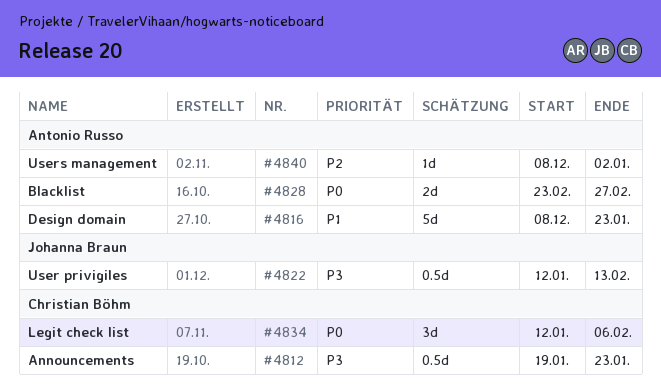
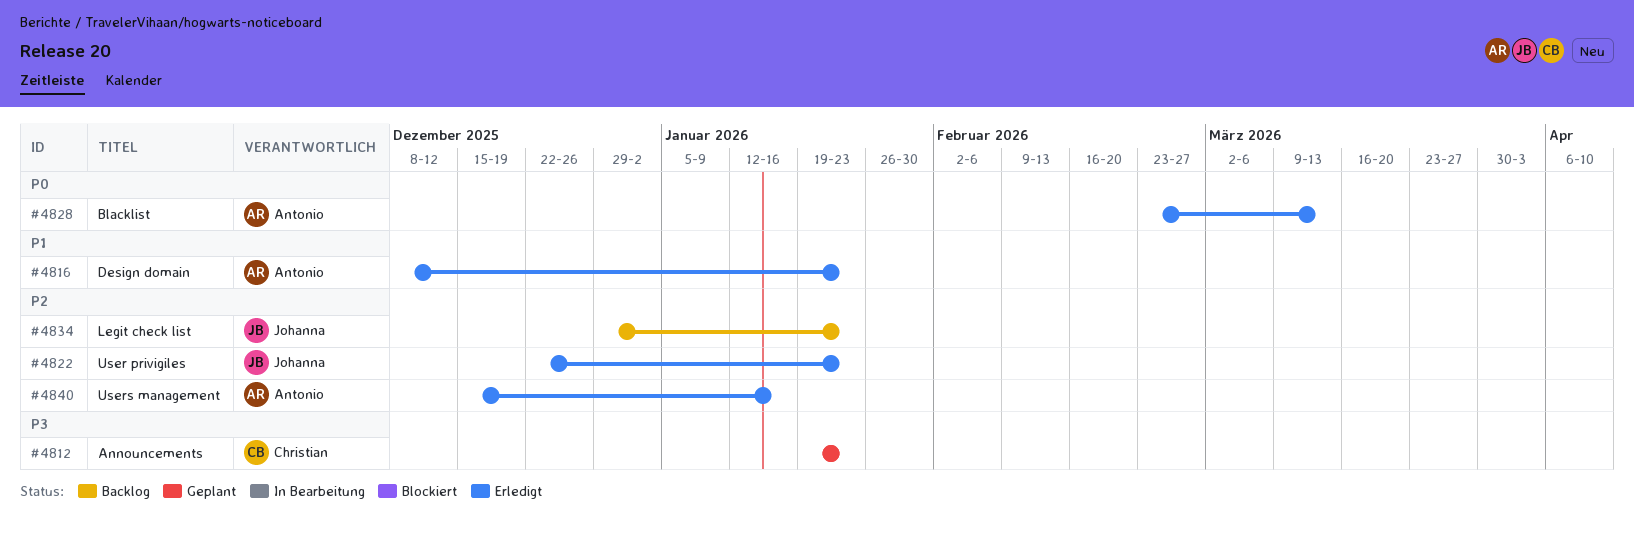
#4822, priority: P3 -> P2
#4822, start: Jan 12 -> Dec 22
#4822, due: Feb 13 -> Jan 23
#4828, due: Feb 27 -> Mar 13
#4834, owner: Christian Böhm -> Johanna Braun
#4834, priority: P0 -> P2
#4834, start: Jan 12 -> Dec 29
#4834, due: Feb 6 -> Jan 23
#4840, start: Dec 8 -> Dec 15
#4840, due: Jan 2 -> Jan 16

